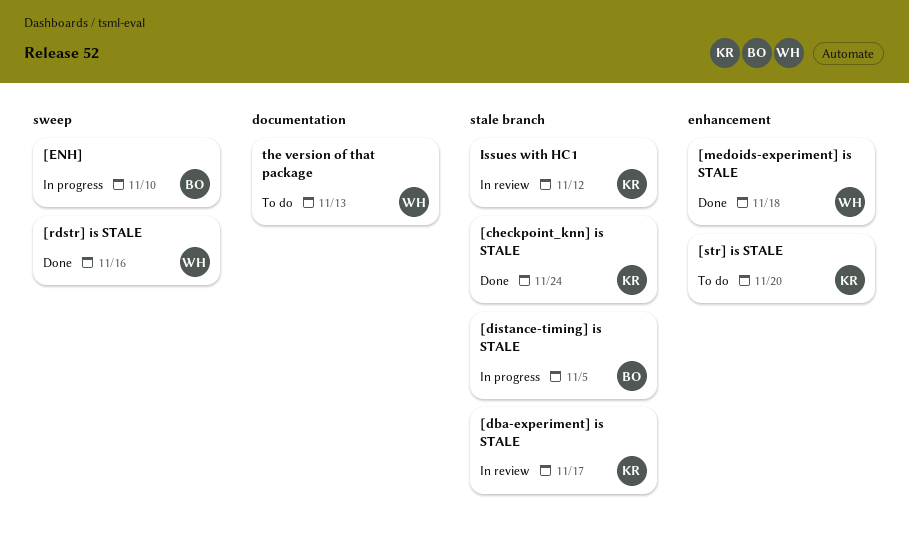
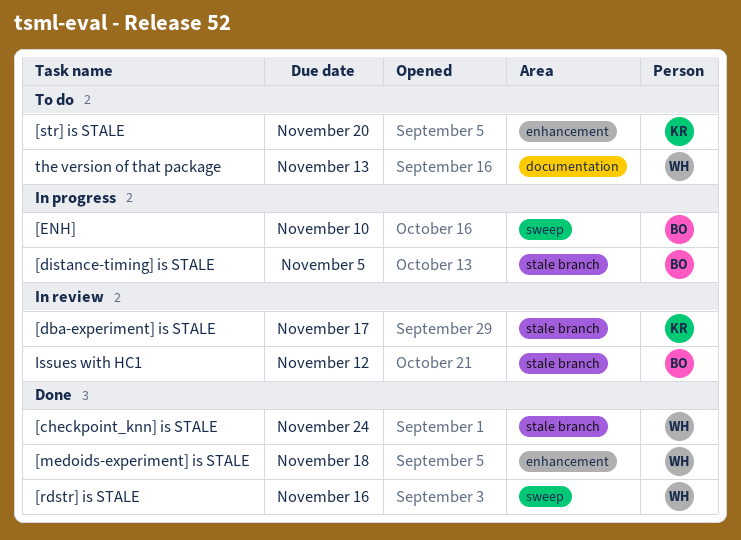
[checkpoint_knn] is STALE, owner: KR -> WH
Issues with HC1, owner: KR -> BO

